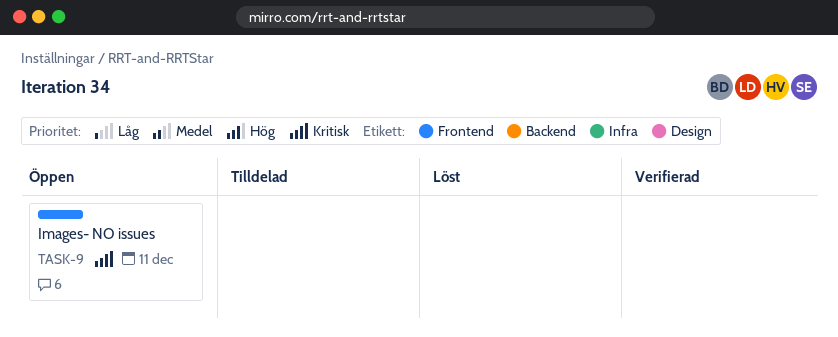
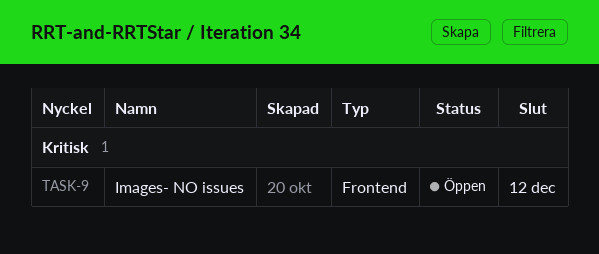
TASK-9, due: Dec 11 -> Dec 12

